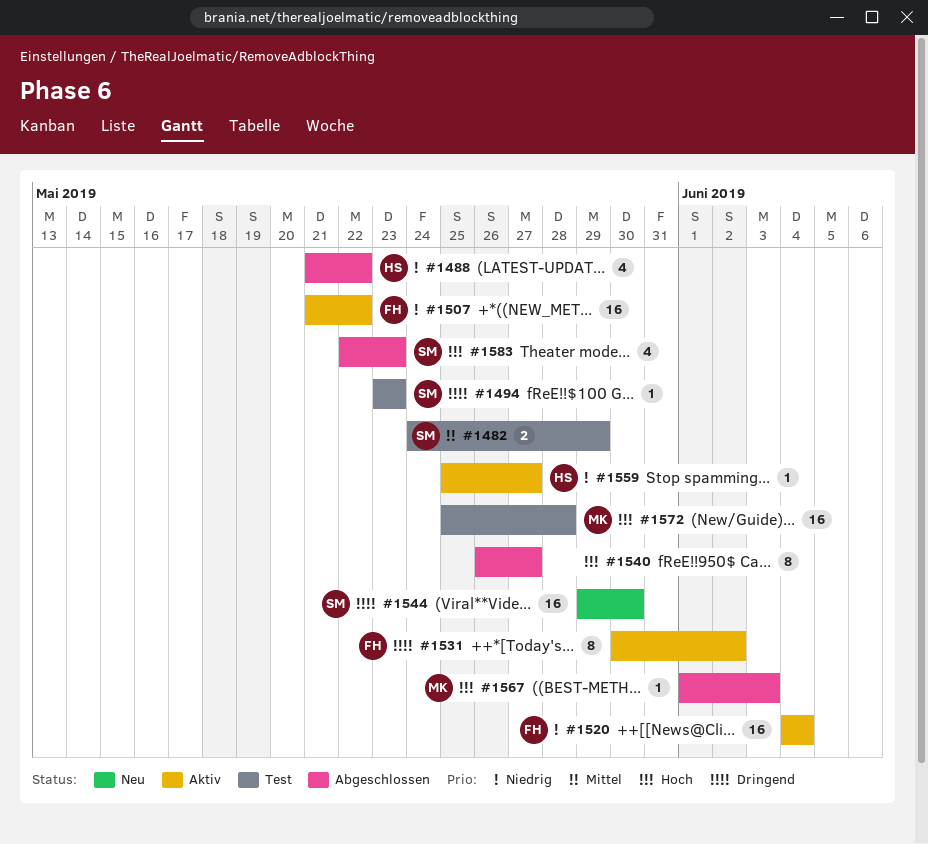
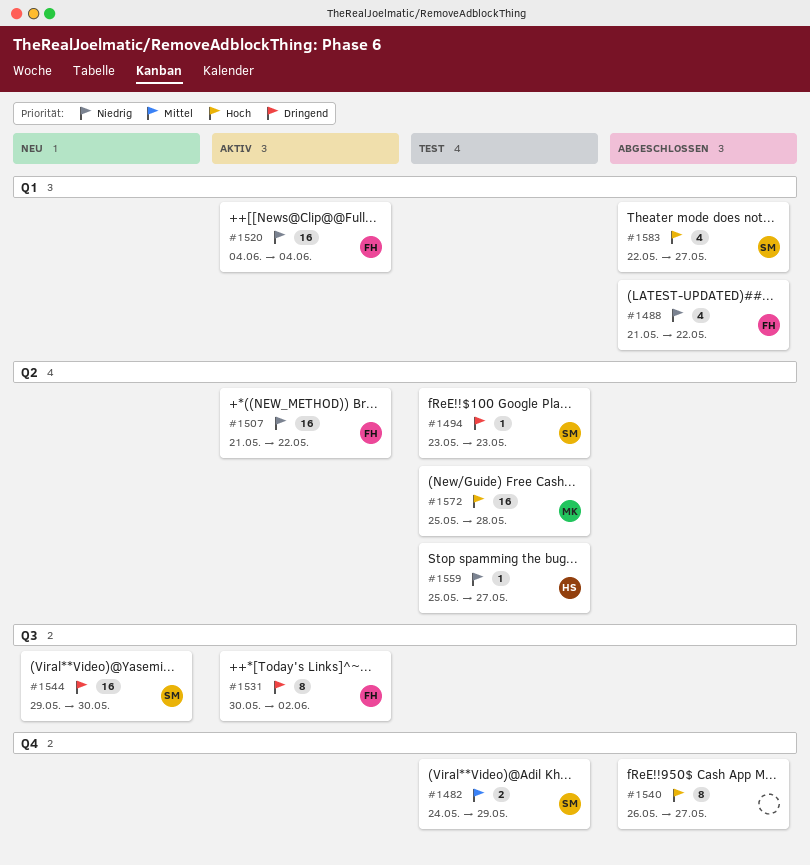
#1488, owner: HS -> FH
#1559, status: Aktiv -> Test
#1567: present -> none
#1583, due: May 23 -> May 27

